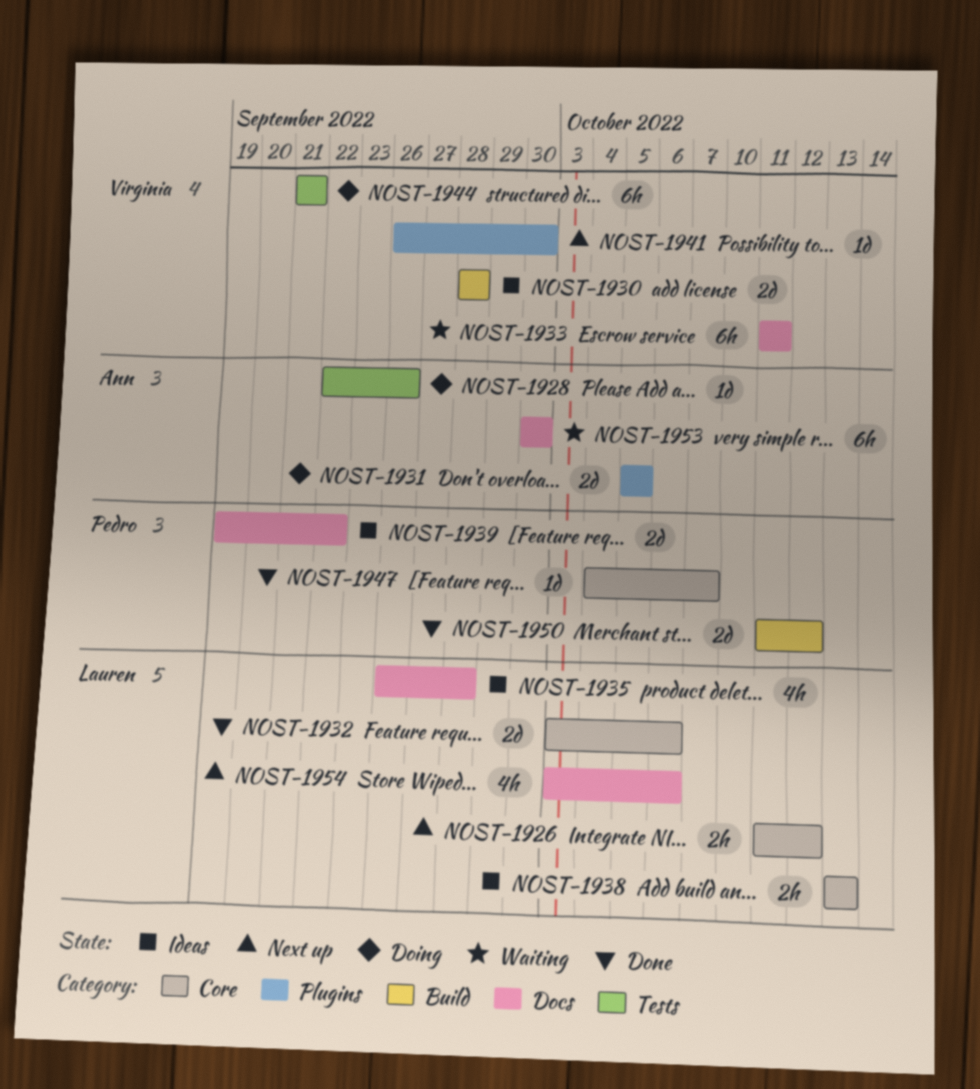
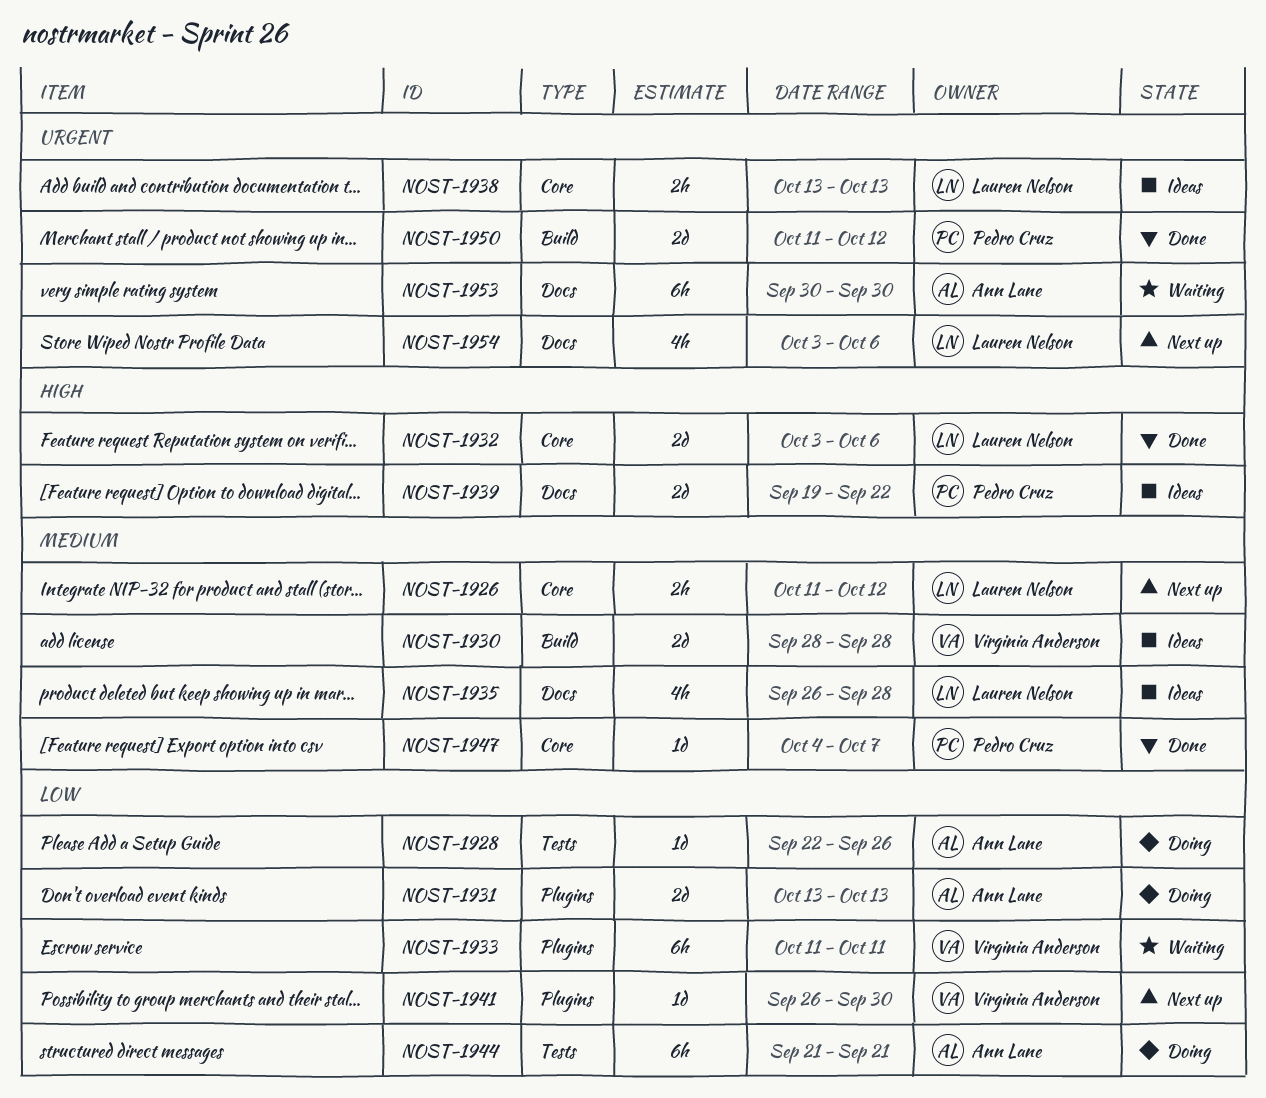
NOST-1931, start: Oct 5 -> Oct 13
NOST-1931, due: Oct 5 -> Oct 13
NOST-1933, label: Docs -> Plugins
NOST-1944, owner: Virginia Anderson -> Ann Lane

